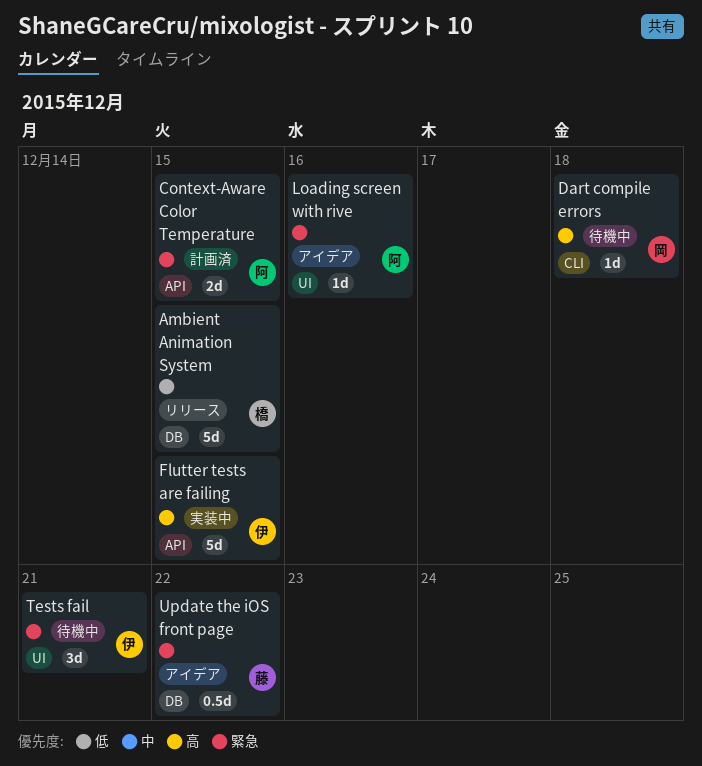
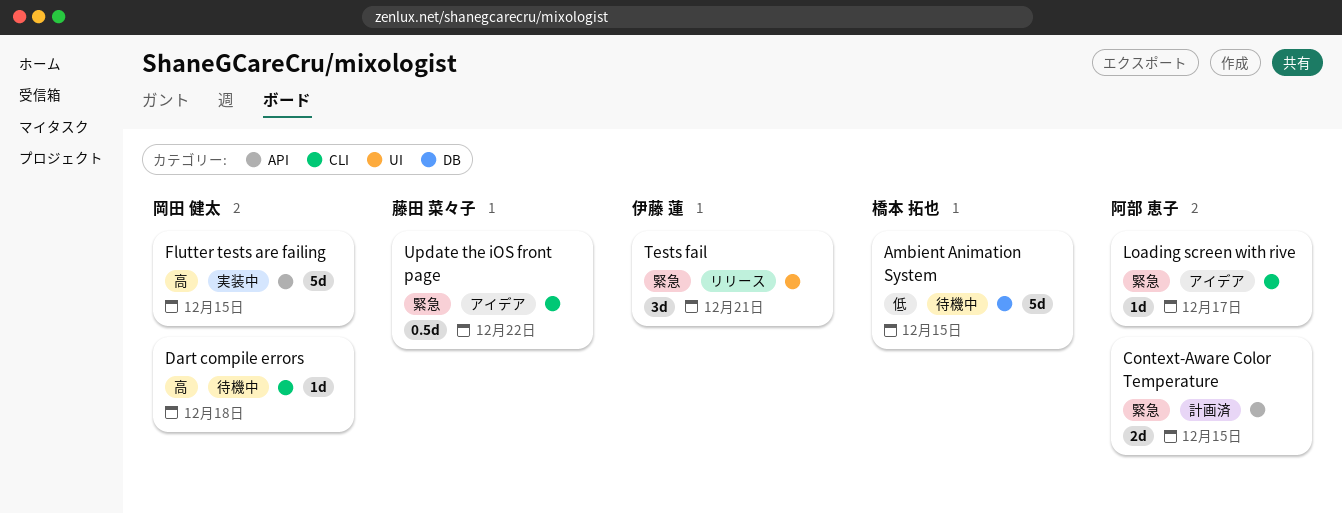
Ambient Animation System, status: リリース -> 待機中
Flutter tests are failing, owner: 伊藤 蓮 -> 岡田 健太
Loading screen with rive, label: UI -> CLI
Loading screen with rive, due: Dec 16 -> Dec 17
Tests fail, status: 待機中 -> リリース
Update the iOS front page, label: DB -> CLI

